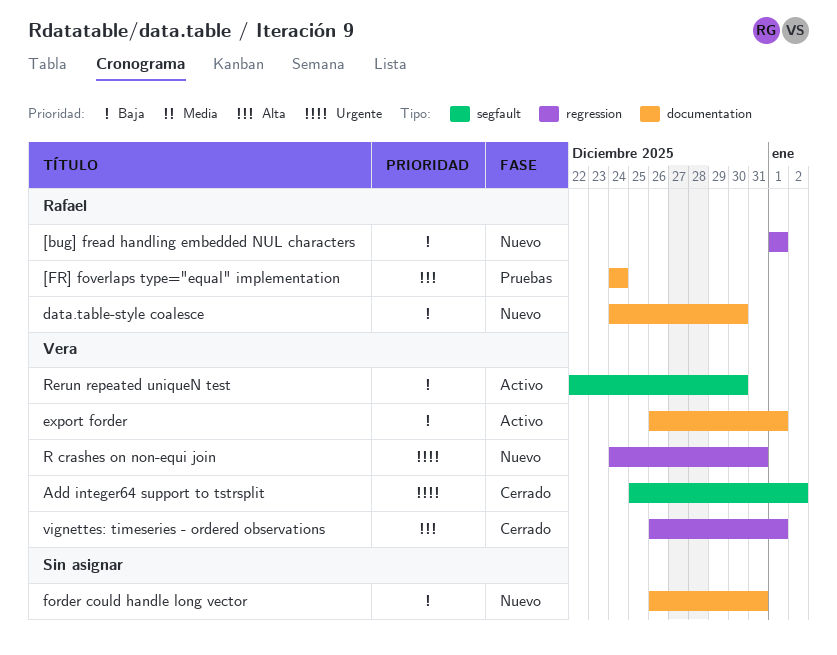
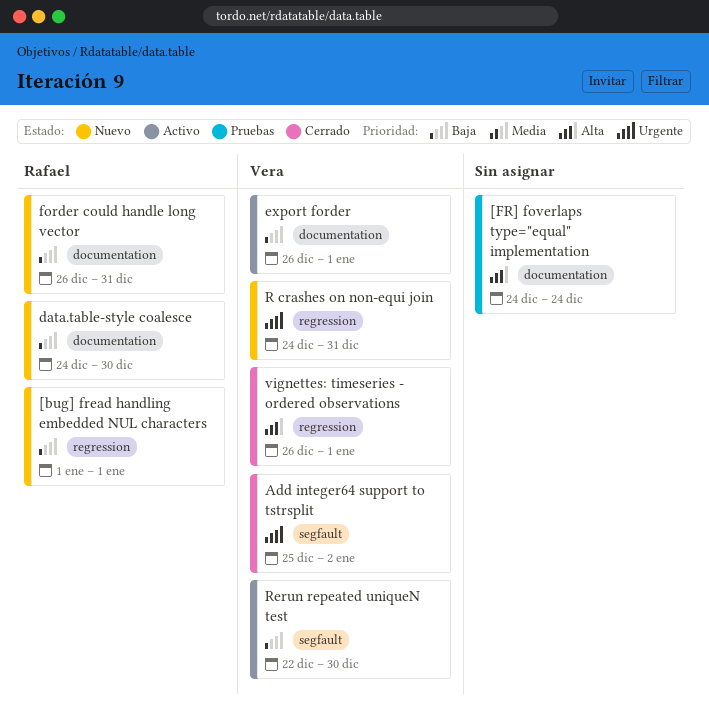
[FR] foverlaps type="equal" implementation, owner: Rafael -> none
forder could handle long vector, owner: none -> Rafael

